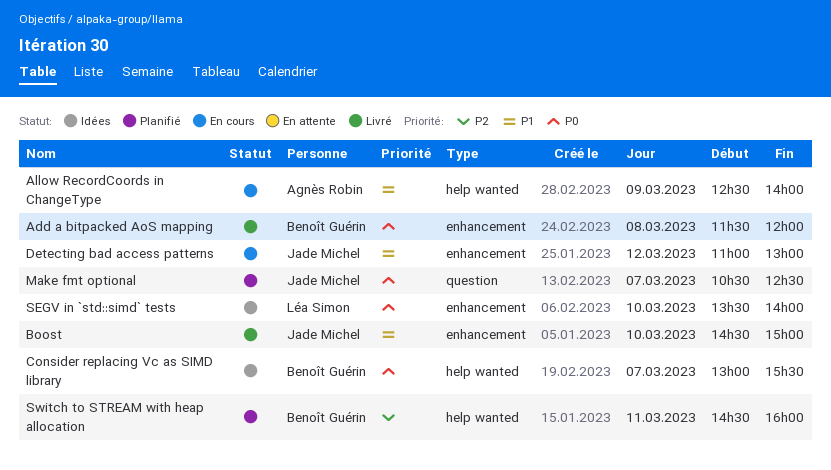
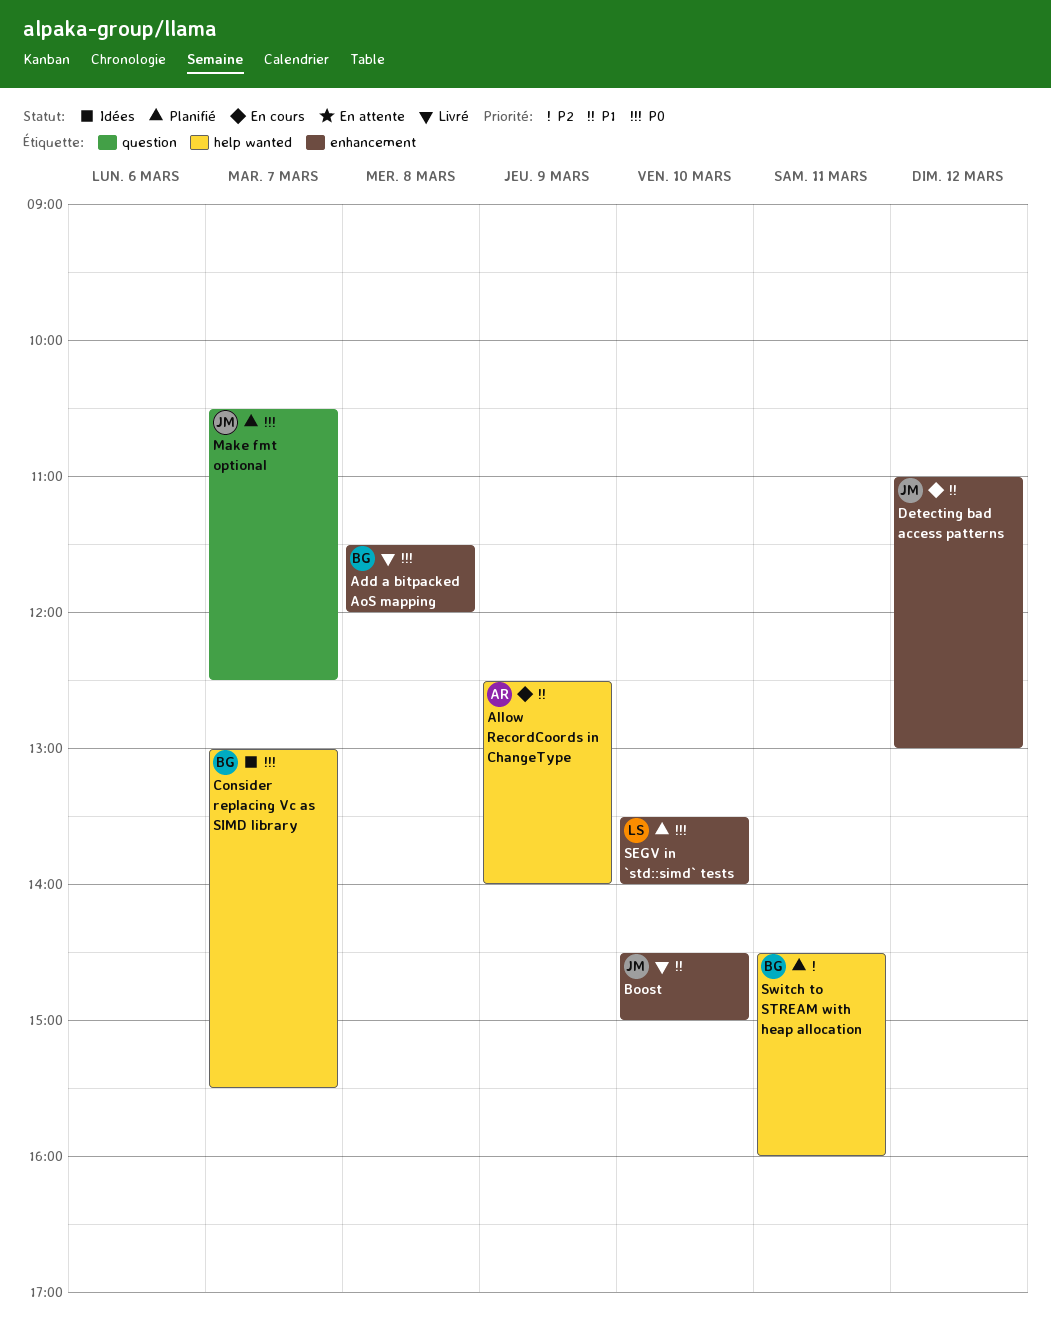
SEGV in `std::simd` tests, status: Idées -> Planifié

